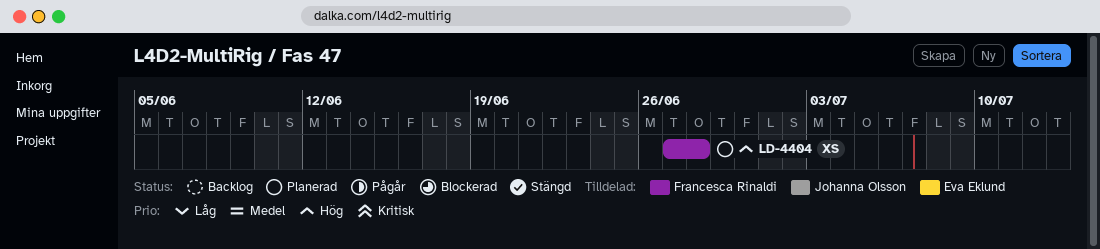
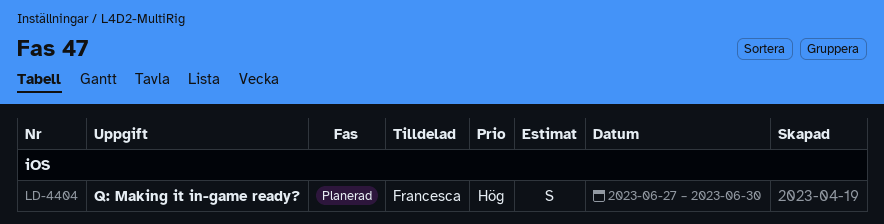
LD-4404, estimate: XS -> S
LD-4404, due: Jun 28 -> Jun 30

